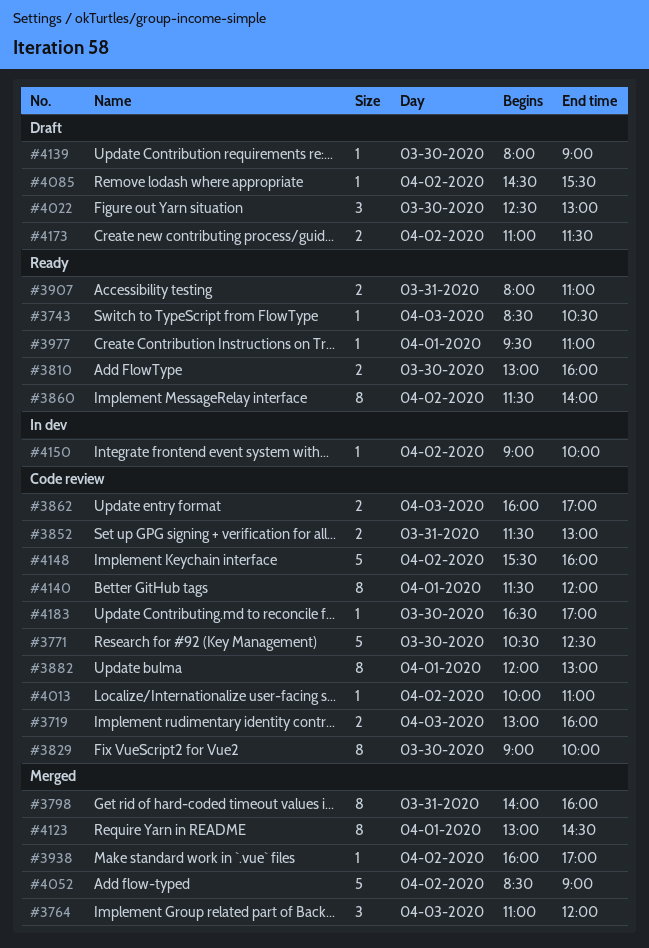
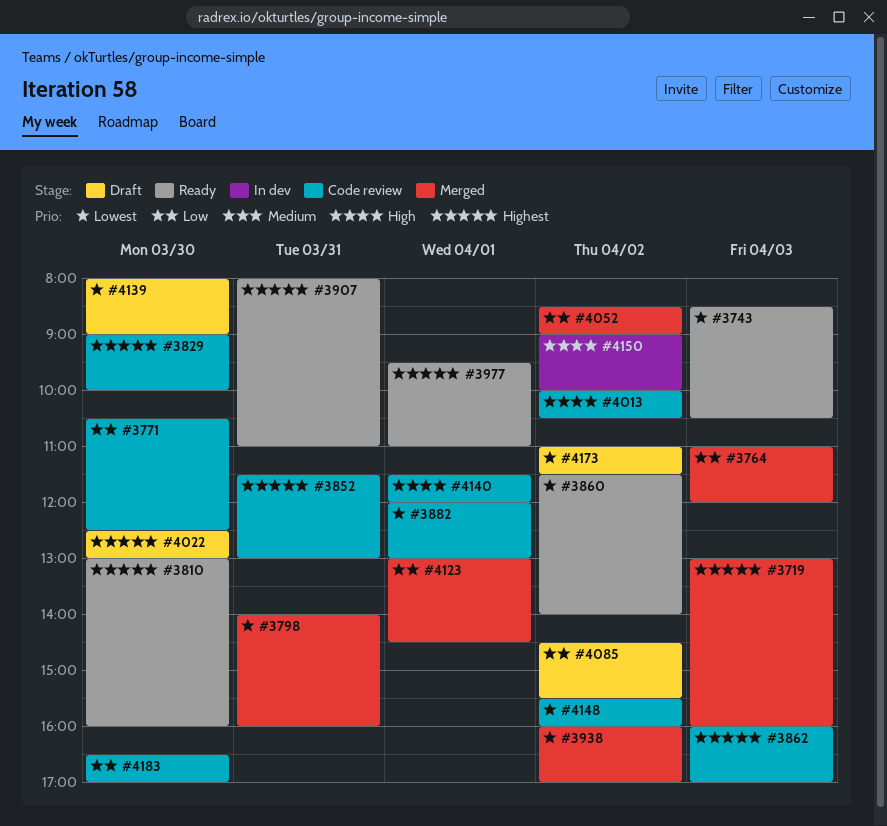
#3719, status: Code review -> Merged
#4013, ends: 11:00 -> 10:30

